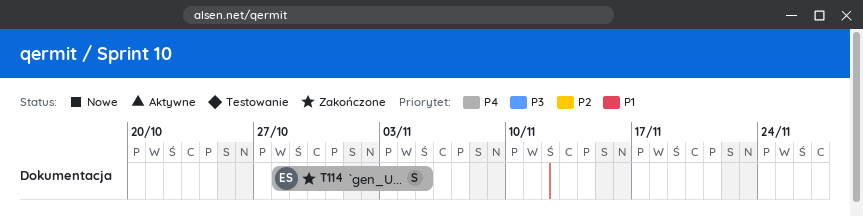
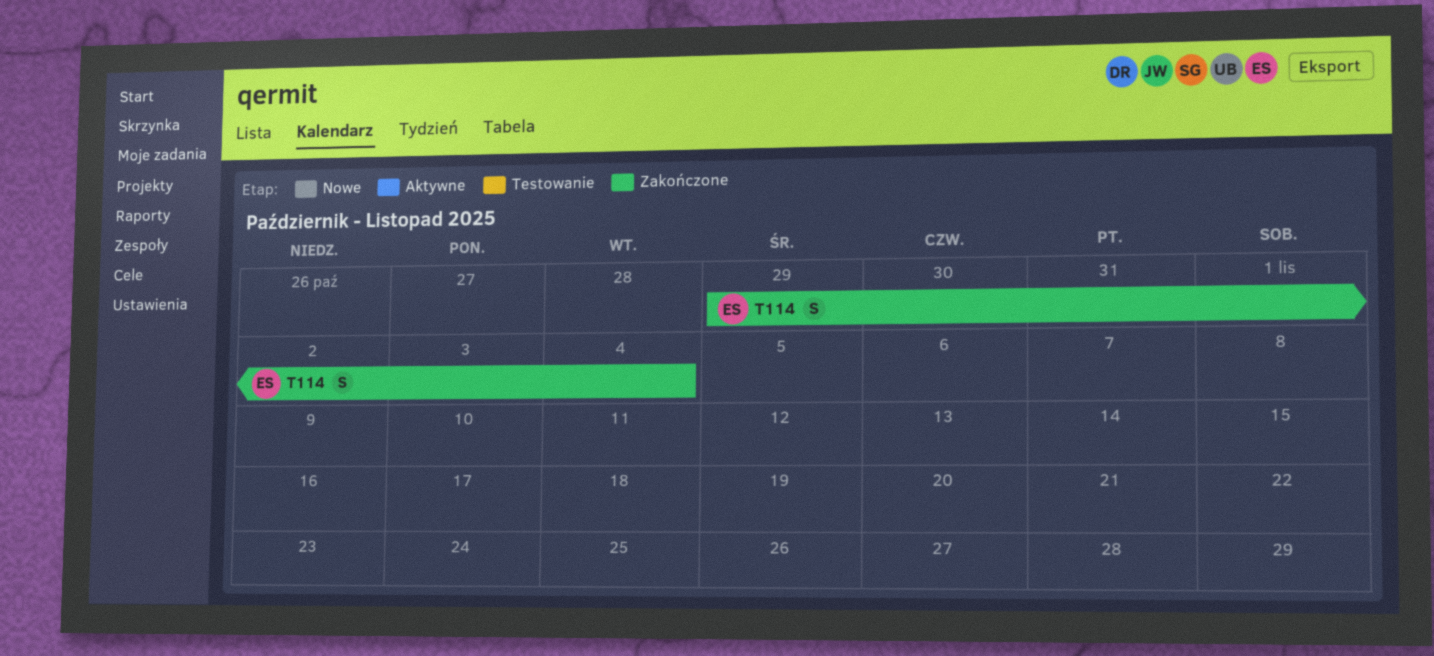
T114, start: Oct 28 -> Oct 29
T114, due: Nov 5 -> Nov 4

